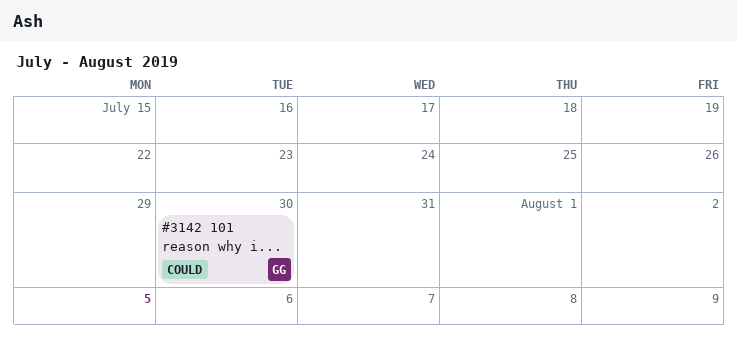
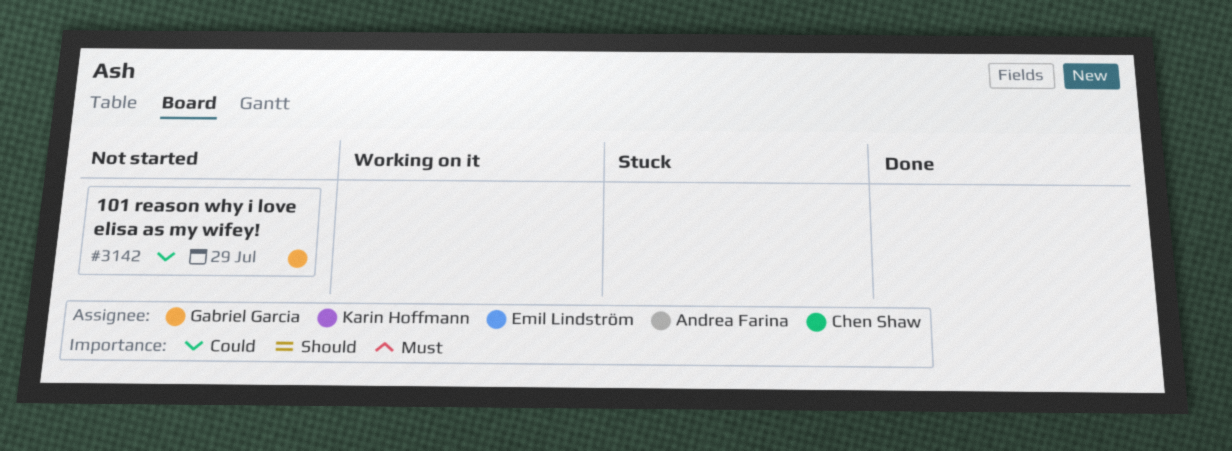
#3142, due: Jul 30 -> Jul 29

